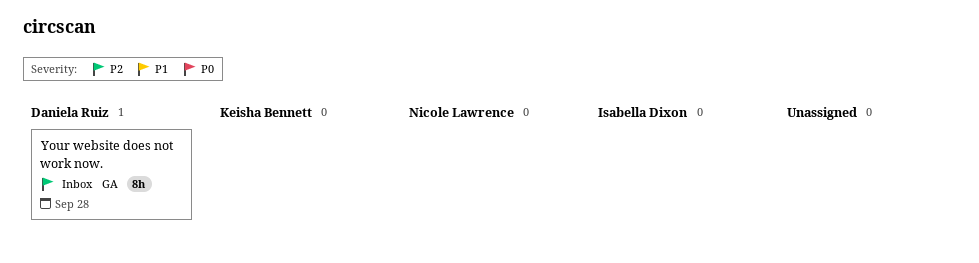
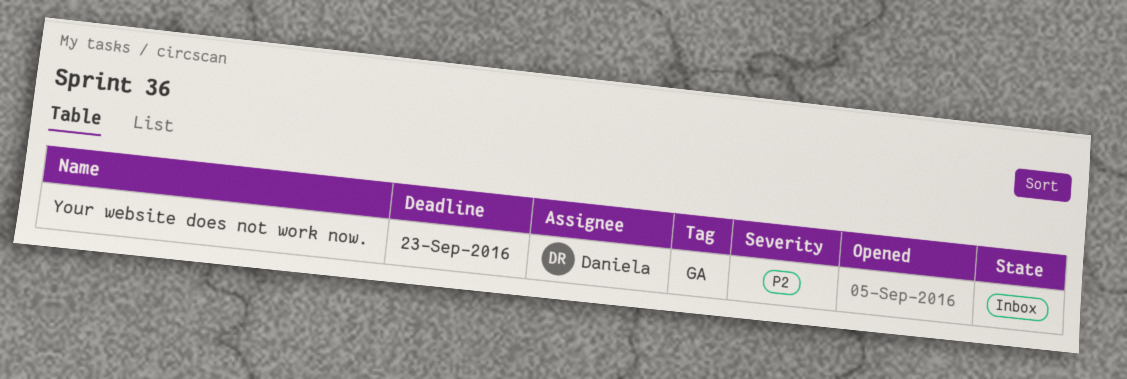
Your website does not work now., due: Sep 28 -> Sep 23

